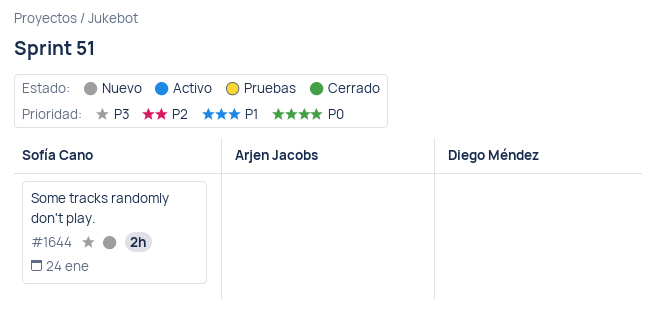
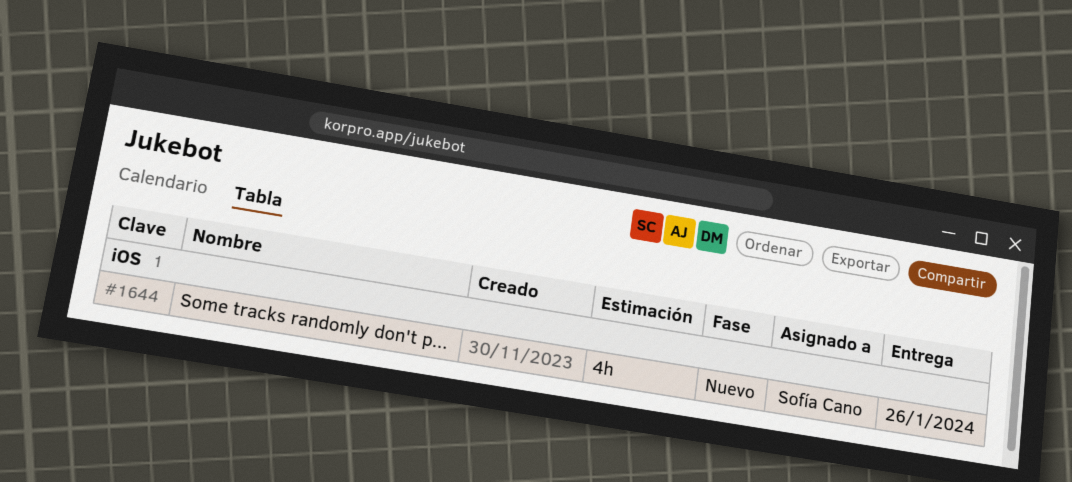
#1644, estimate: 2h -> 4h
#1644, due: Jan 24 -> Jan 26

